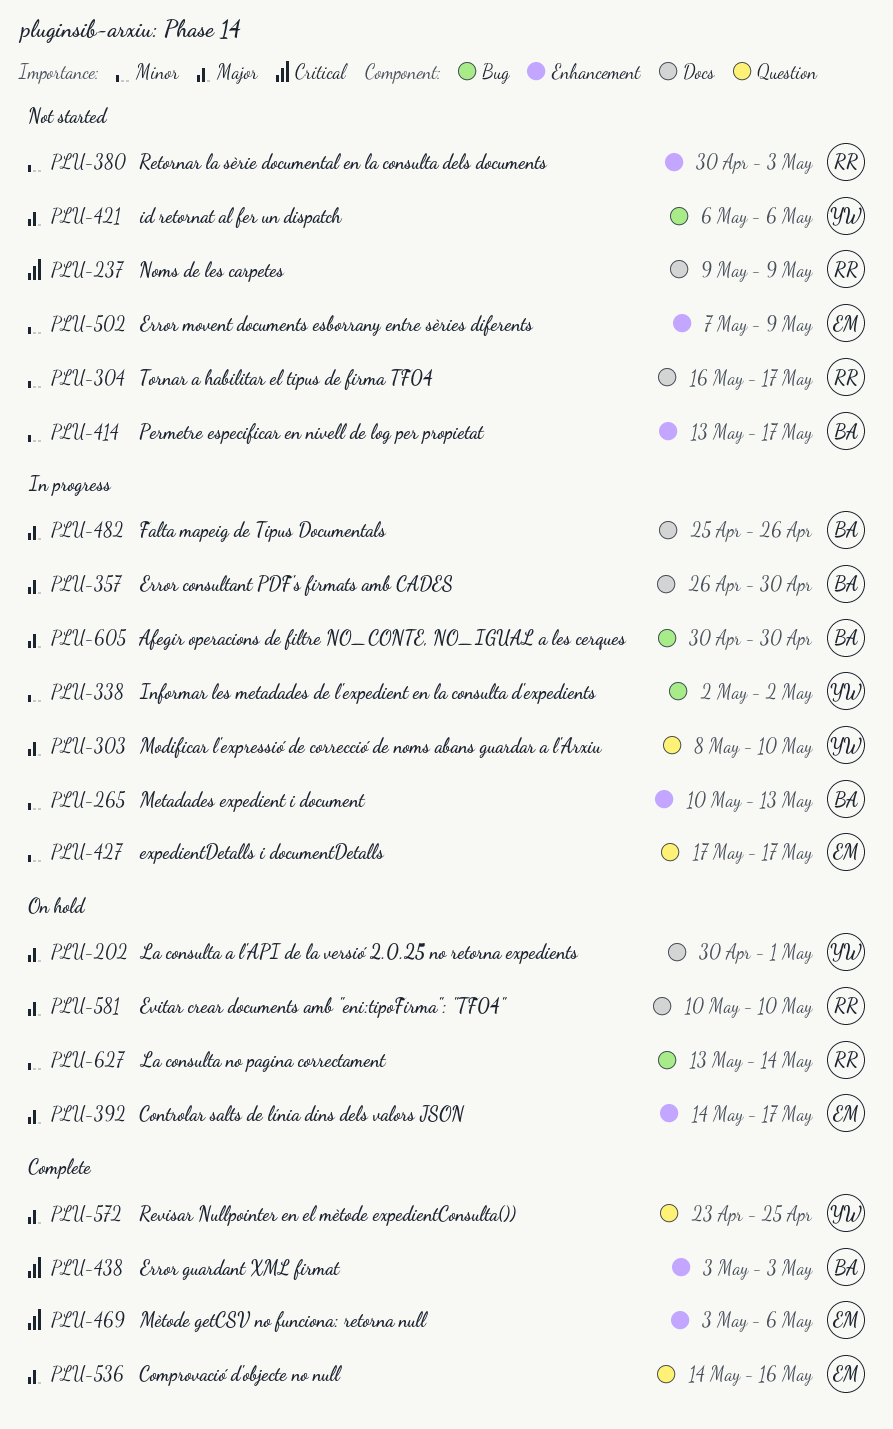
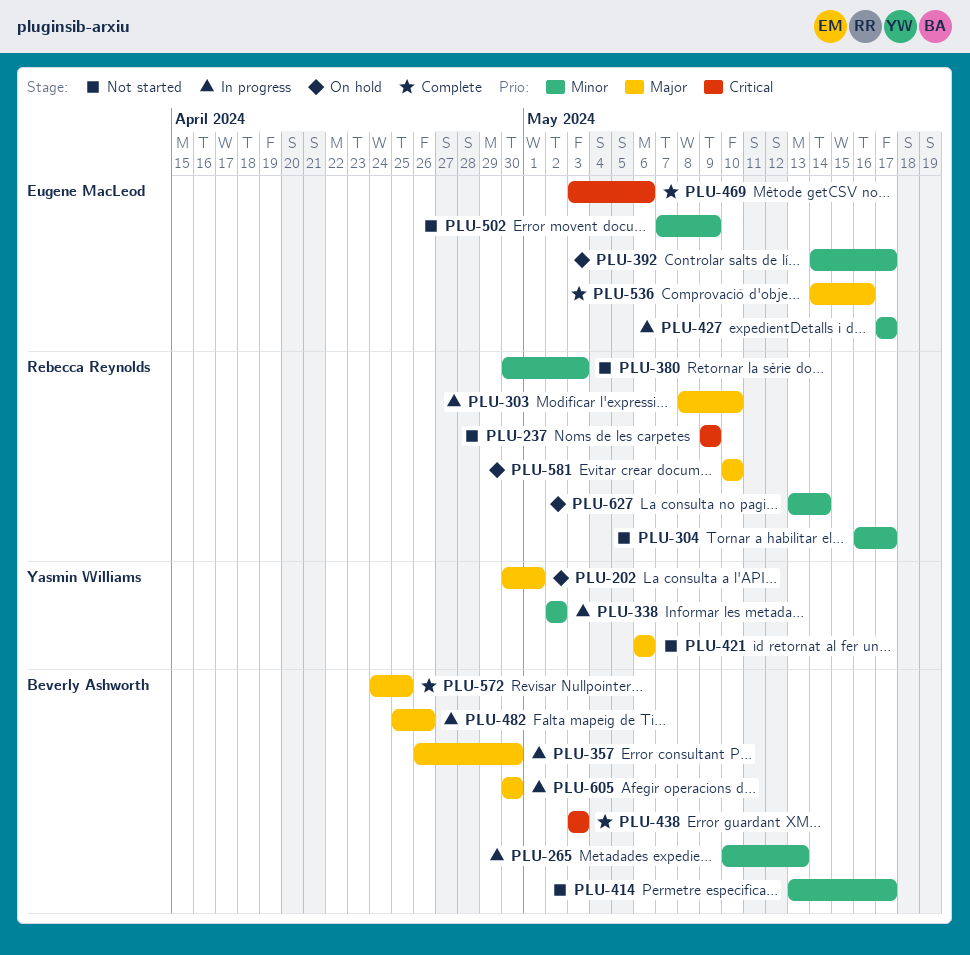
PLU-303, owner: Yasmin Williams -> Rebecca Reynolds
PLU-392, priority: Major -> Minor
PLU-572, owner: Yasmin Williams -> Beverly Ashworth
PLU-572, start: Apr 23 -> Apr 24

